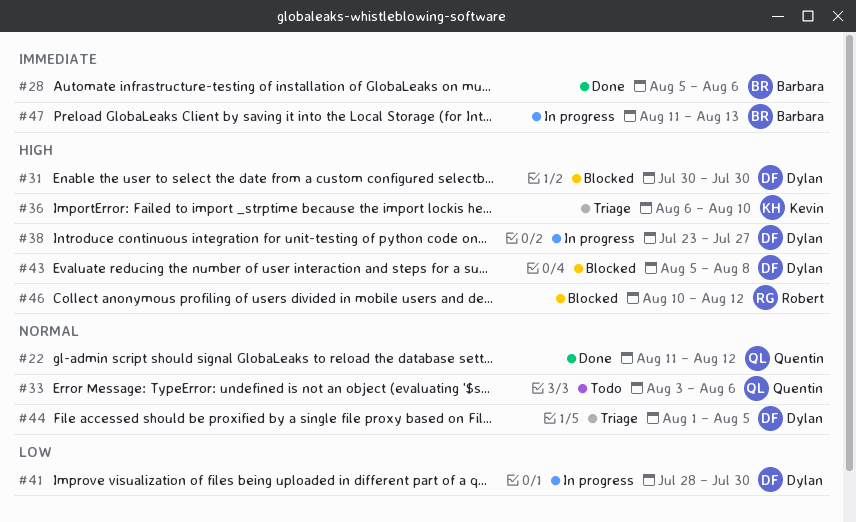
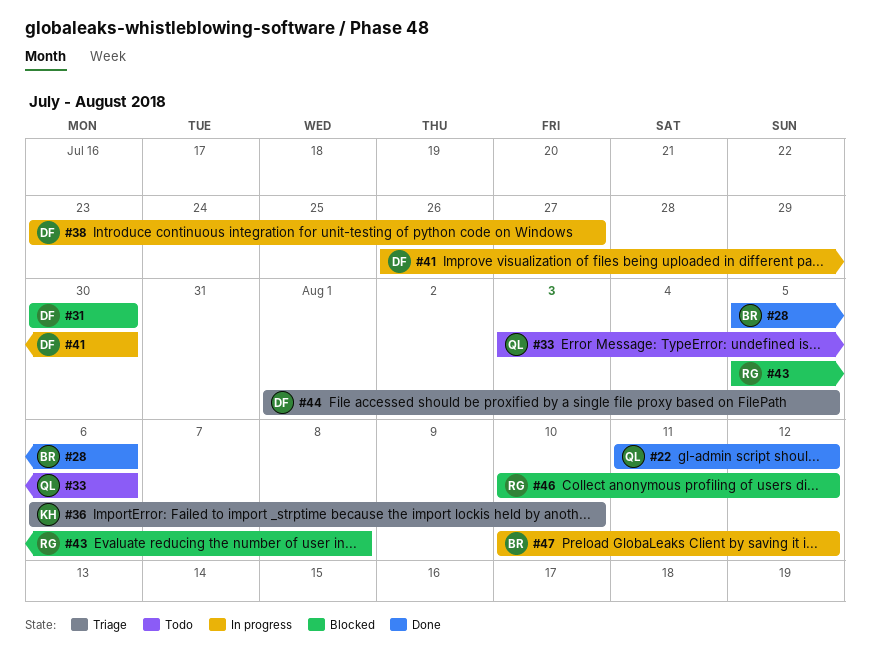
#41, start: Jul 28 -> Jul 26
#43, owner: Dylan -> Robert
#47, start: Aug 11 -> Aug 10
#47, due: Aug 13 -> Aug 12

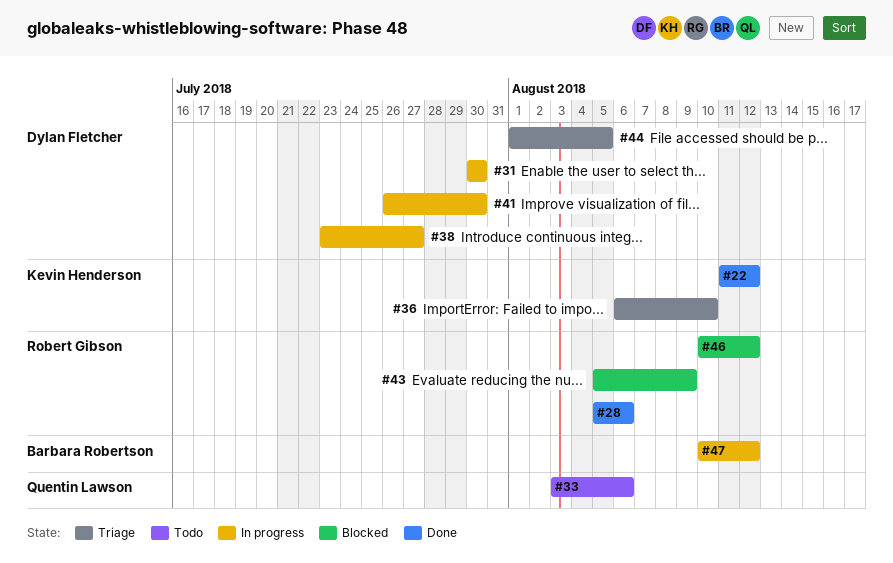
#22, owner: Quentin Lawson -> Kevin Henderson
#28, owner: Barbara Robertson -> Robert Gibson
#31, status: Blocked -> In progress
#43, due: Aug 8 -> Aug 9

